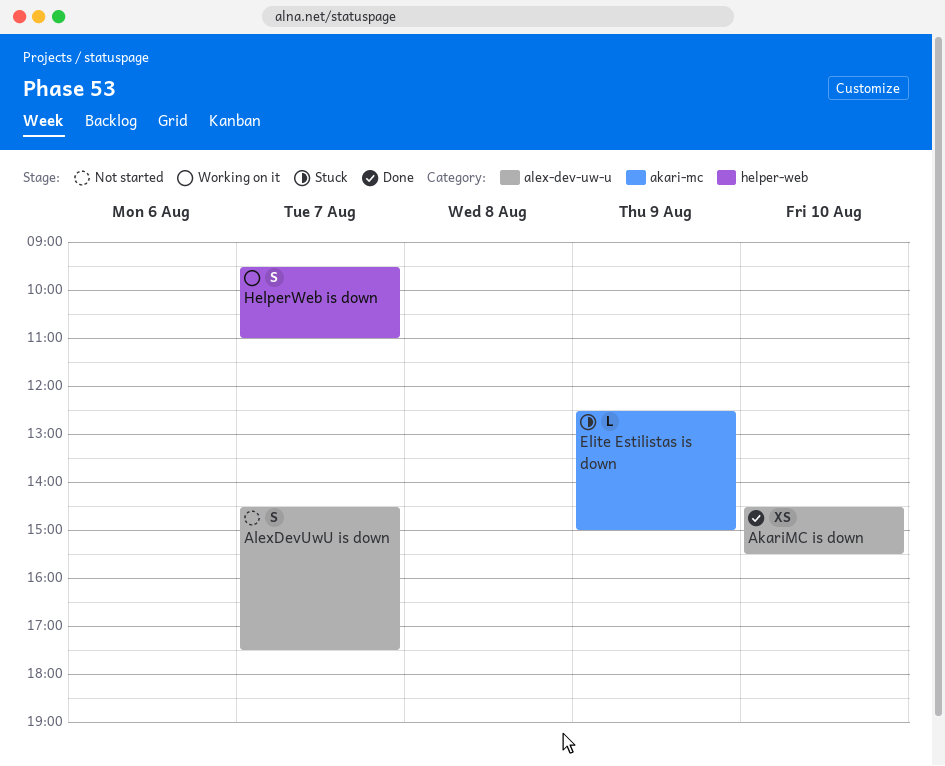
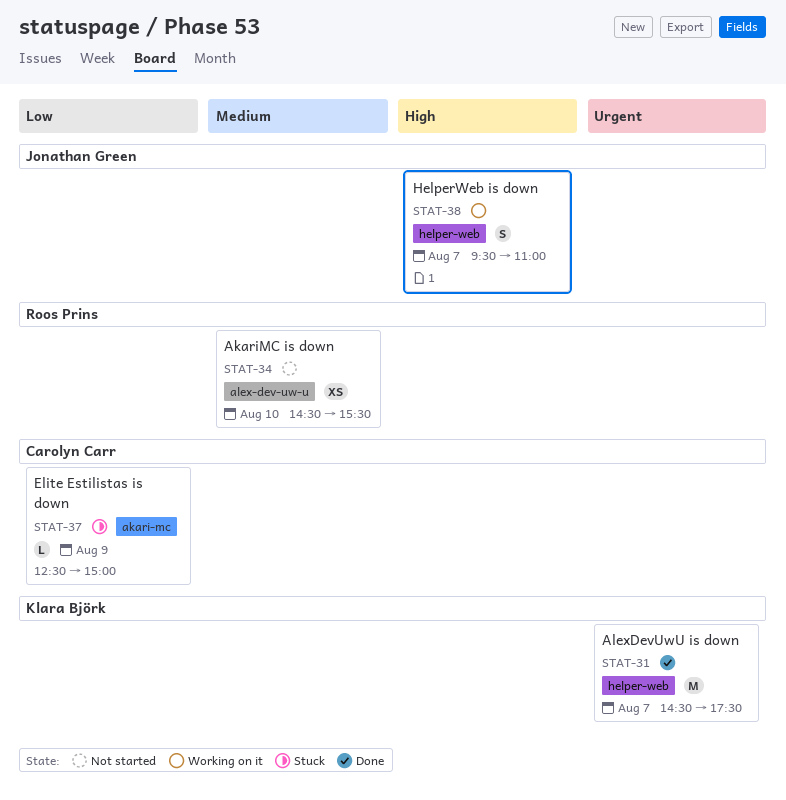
AkariMC is down, status: Done -> Not started
AlexDevUwU is down, status: Not started -> Done
AlexDevUwU is down, label: alex-dev-uw-u -> helper-web
AlexDevUwU is down, estimate: S -> M

